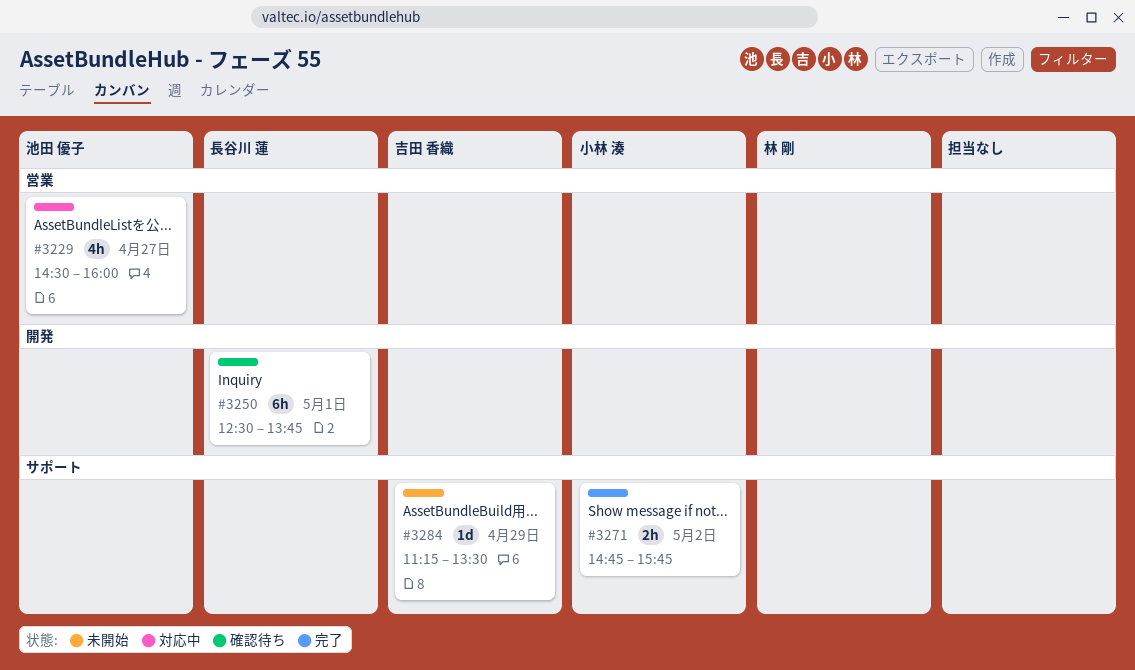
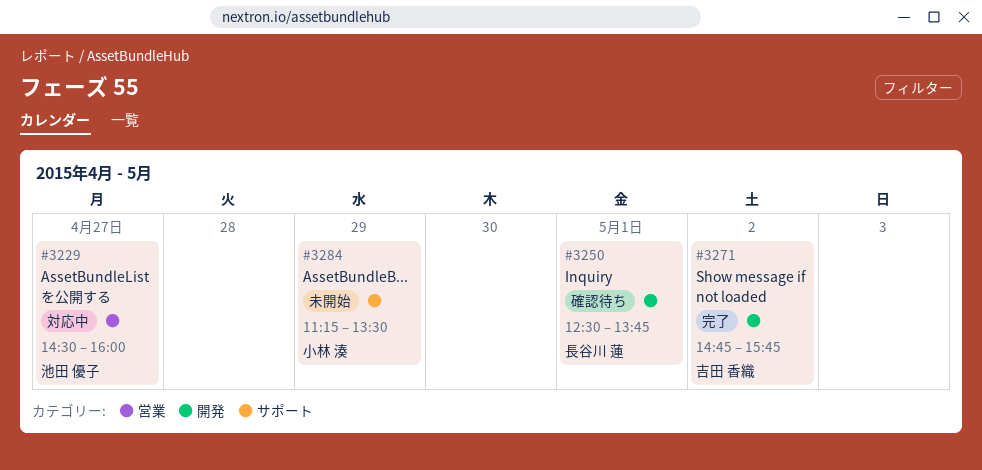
#3271, owner: 小林 湊 -> 吉田 香織
#3271, label: サポート -> 開発
#3284, owner: 吉田 香織 -> 小林 湊

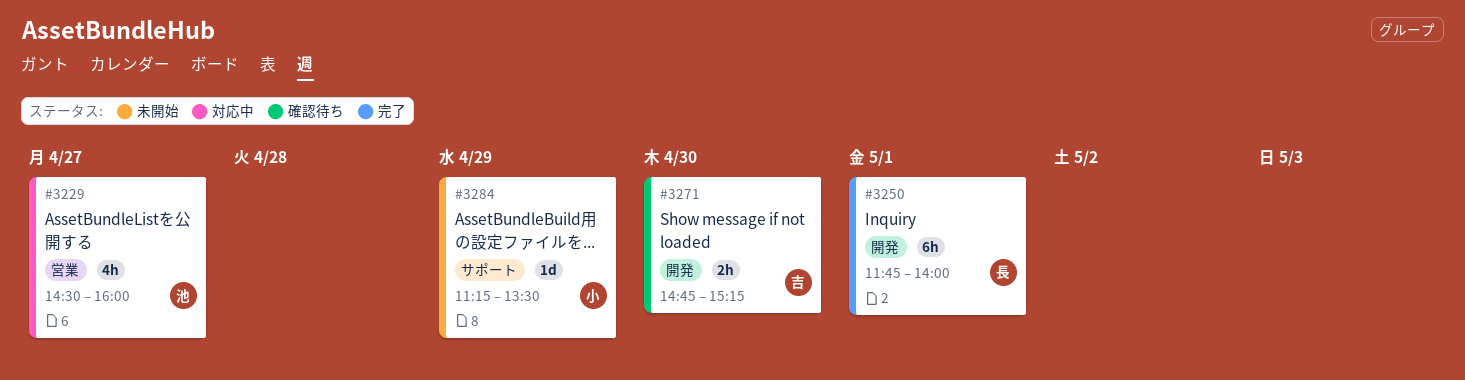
#3250, status: 確認待ち -> 完了
#3250, begins: 12:30 -> 11:45
#3250, ends: 13:45 -> 14:00
#3271, status: 完了 -> 確認待ち
#3271, day: May 2 -> Apr 30
#3271, ends: 15:45 -> 15:15

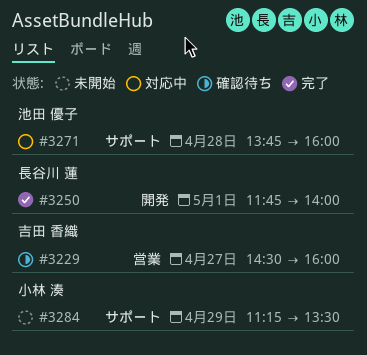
#3229, status: 対応中 -> 確認待ち
#3229, owner: 池田 優子 -> 吉田 香織
#3271, status: 確認待ち -> 対応中
#3271, owner: 吉田 香織 -> 池田 優子
#3271, label: 開発 -> サポート
#3271, day: Apr 30 -> Apr 28
#3271, begins: 14:45 -> 13:45
#3271, ends: 15:15 -> 16:00

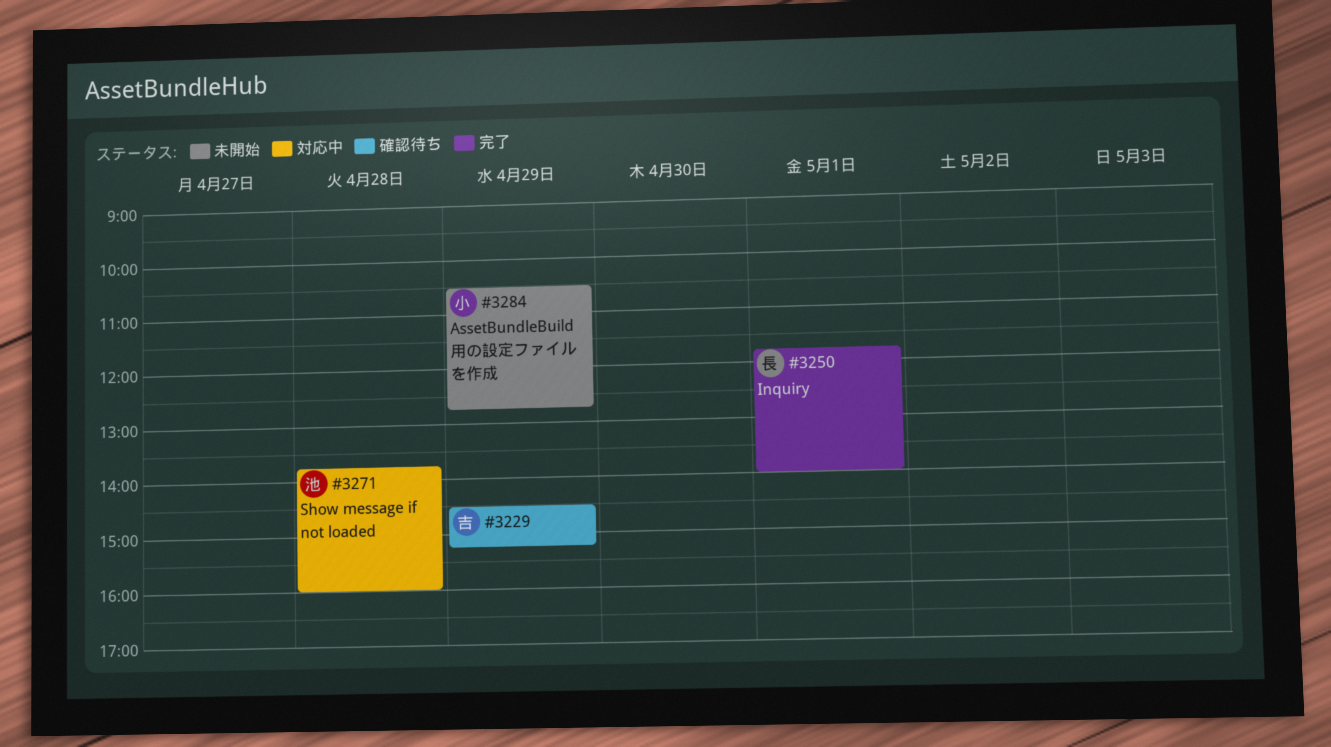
#3229, day: Apr 27 -> Apr 29
#3229, ends: 16:00 -> 15:15
#3284, begins: 11:15 -> 10:30
#3284, ends: 13:30 -> 12:45

